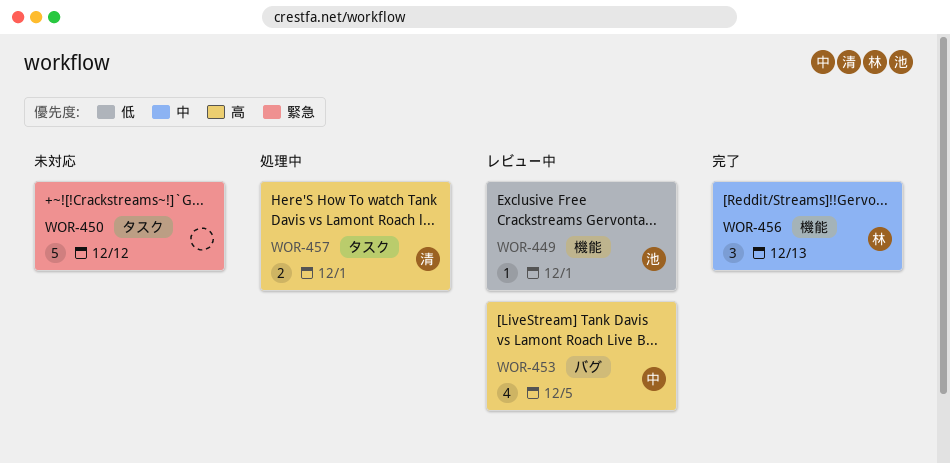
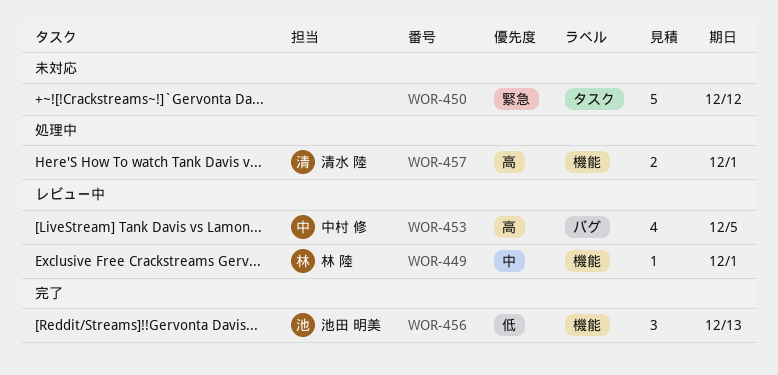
WOR-449, owner: 池田 明美 -> 林 陸
WOR-449, priority: 低 -> 中
WOR-456, owner: 林 陸 -> 池田 明美
WOR-456, priority: 中 -> 低
WOR-457, label: タスク -> 機能

